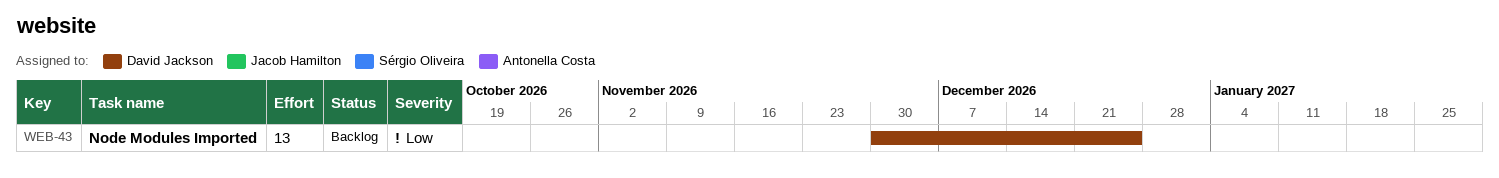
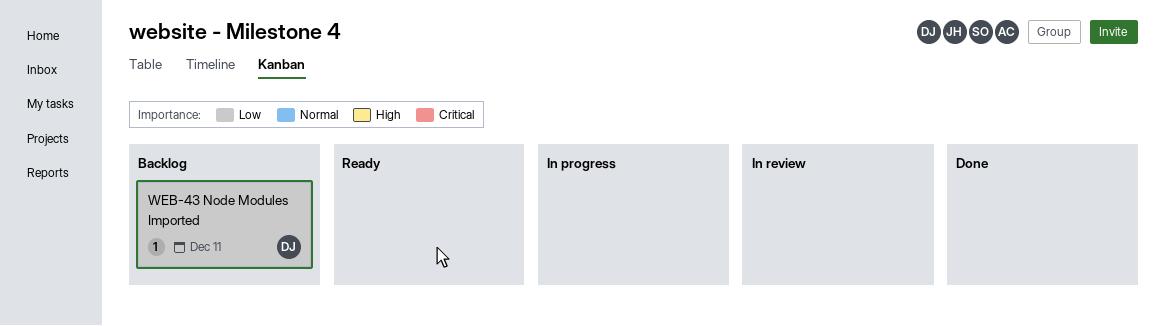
WEB-43, estimate: 13 -> 1
WEB-43, due: Dec 25 -> Dec 11

